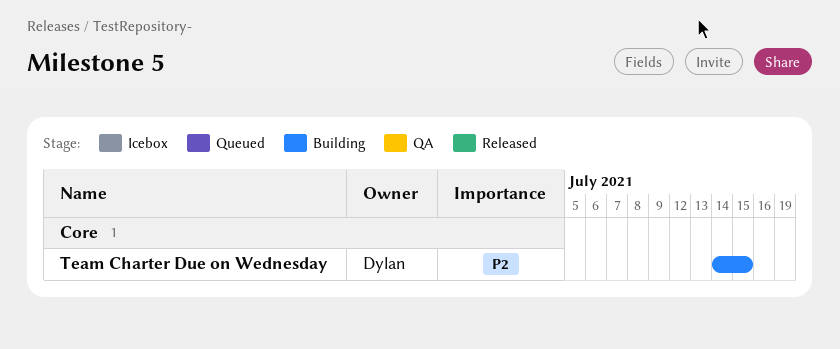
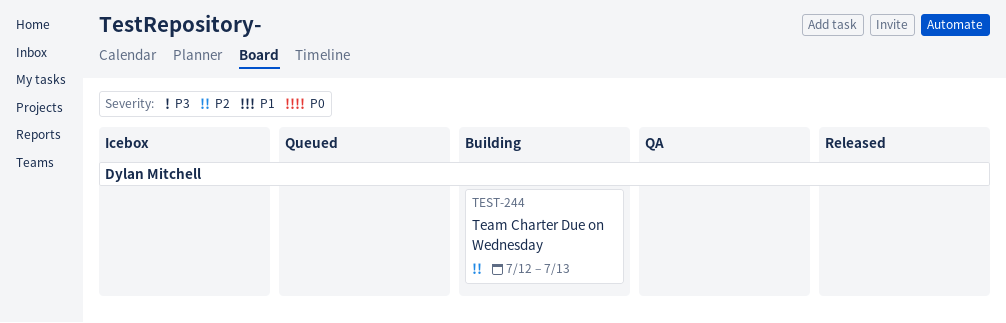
Team Charter Due on Wednesday, start: Jul 14 -> Jul 12
Team Charter Due on Wednesday, due: Jul 15 -> Jul 13

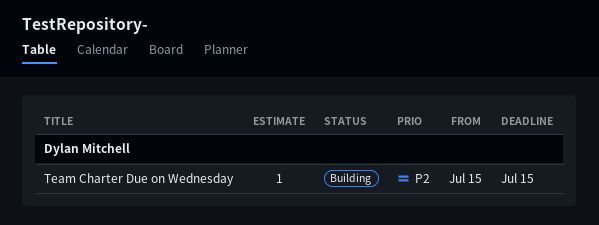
Team Charter Due on Wednesday, start: Jul 12 -> Jul 15
Team Charter Due on Wednesday, due: Jul 13 -> Jul 15

